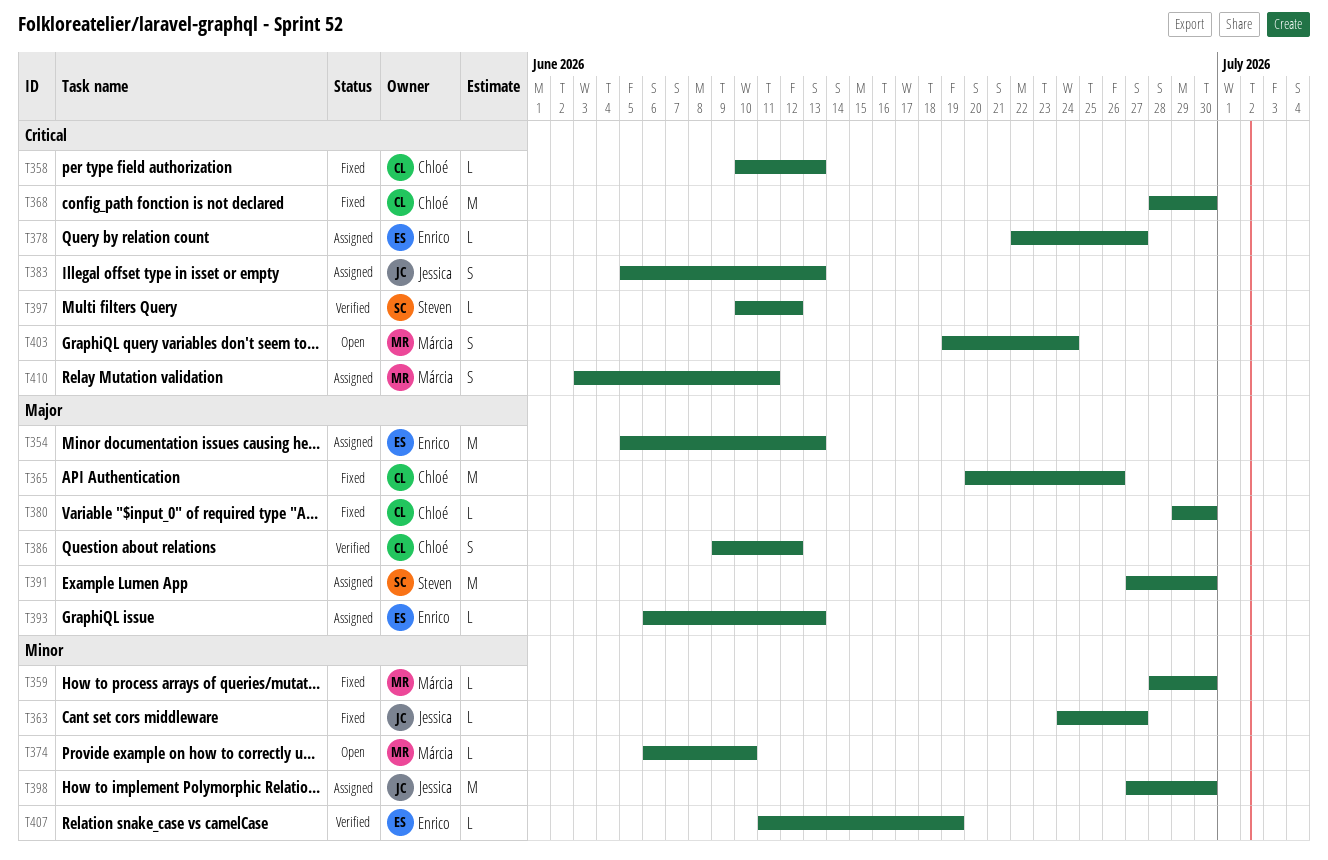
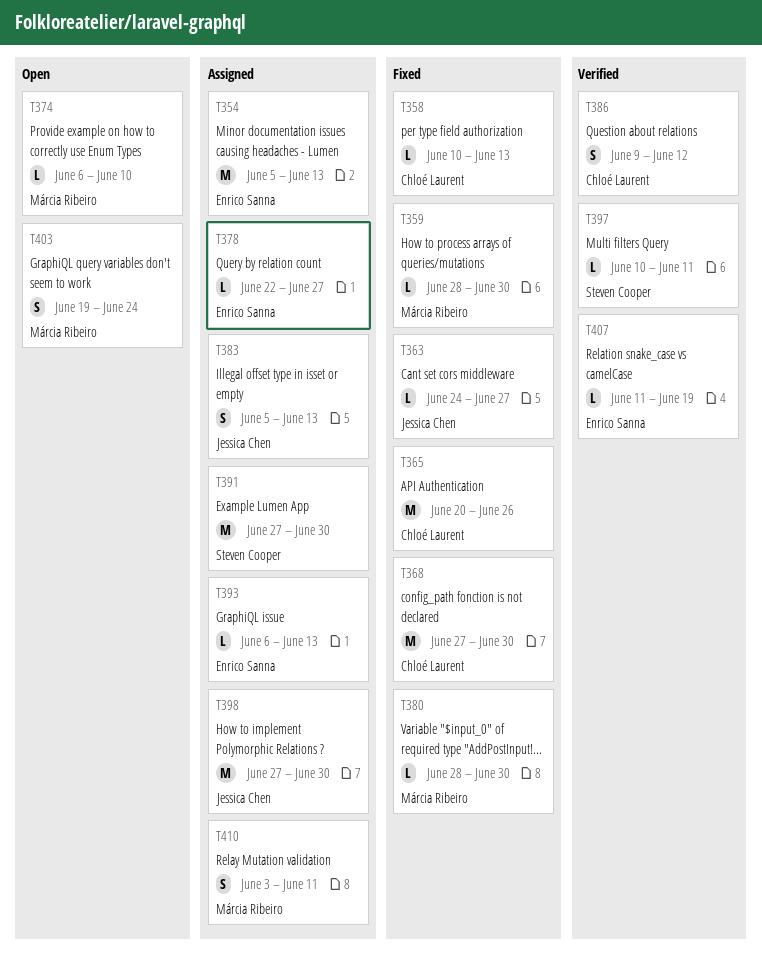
T368, start: Jun 28 -> Jun 27
T380, owner: Chloé Laurent -> Márcia Ribeiro
T380, start: Jun 29 -> Jun 28
T397, due: Jun 12 -> Jun 11

